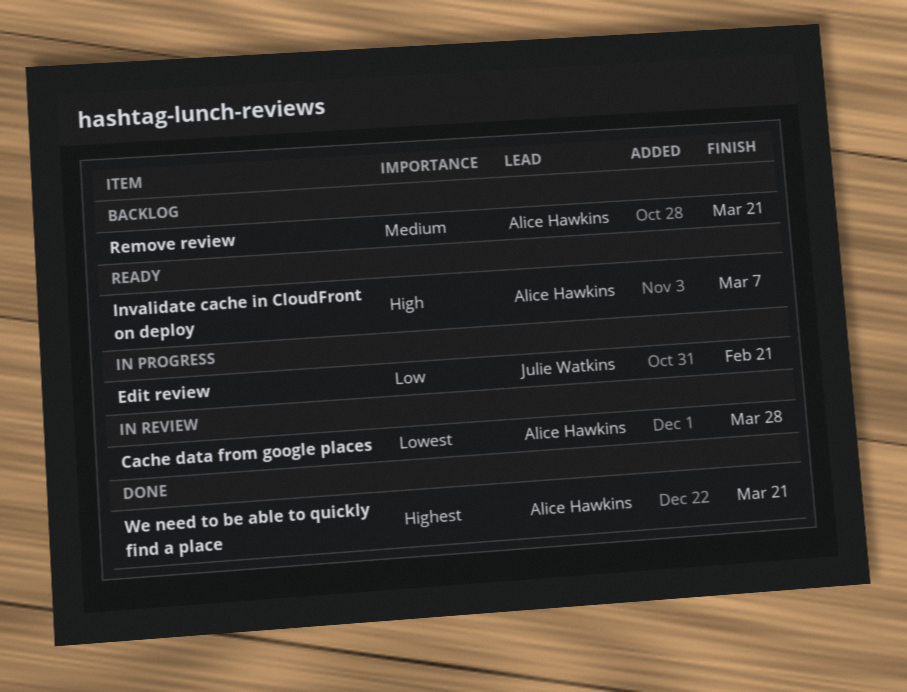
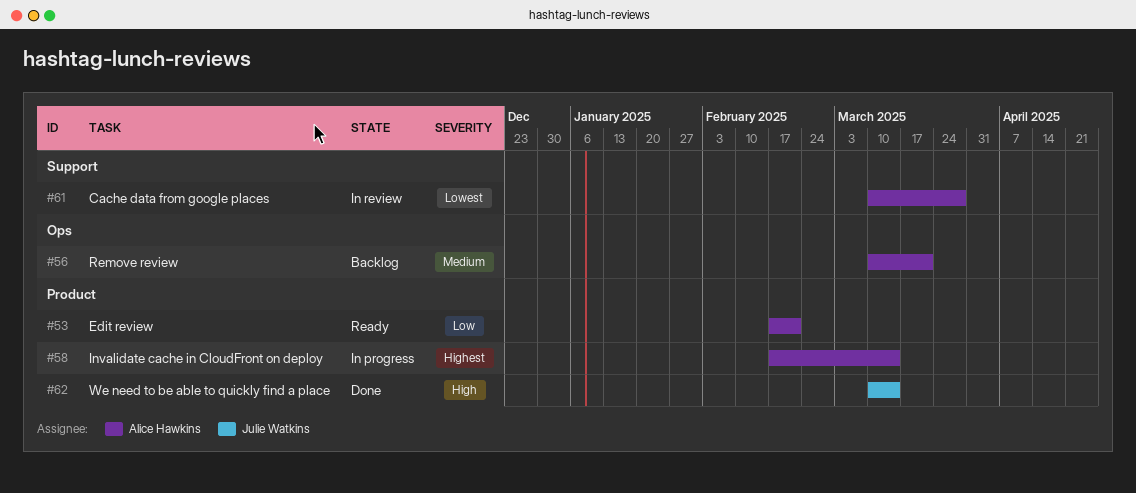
Edit review, status: In progress -> Ready
Edit review, owner: Julie Watkins -> Alice Hawkins
Invalidate cache in CloudFront on deploy, status: Ready -> In progress
Invalidate cache in CloudFront on deploy, priority: High -> Highest
Invalidate cache in CloudFront on deploy, due: Mar 7 -> Mar 14
We need to be able to quickly find a place, owner: Alice Hawkins -> Julie Watkins
We need to be able to quickly find a place, priority: Highest -> High
We need to be able to quickly find a place, due: Mar 21 -> Mar 14

